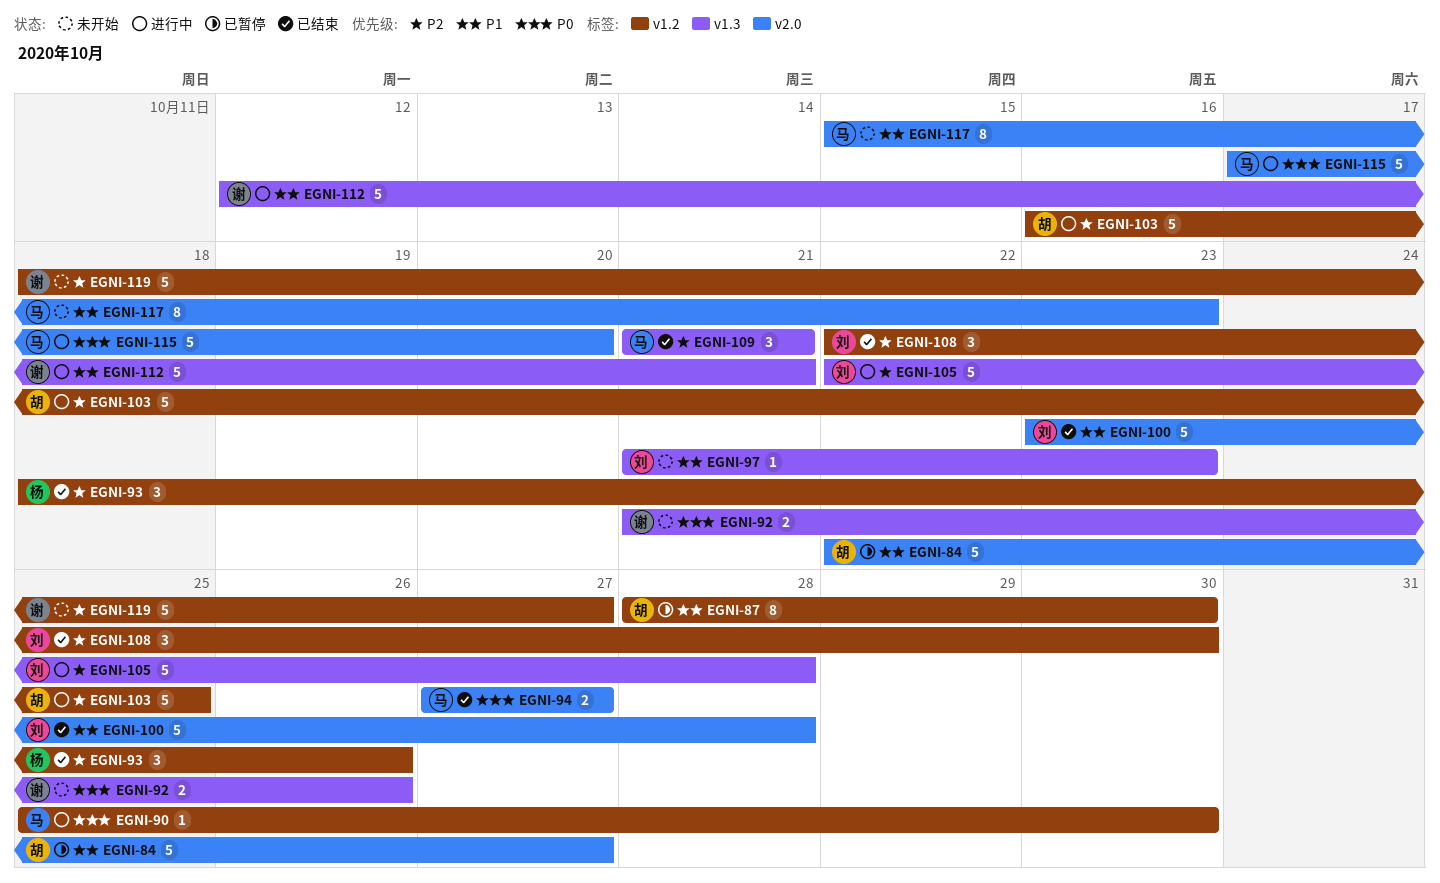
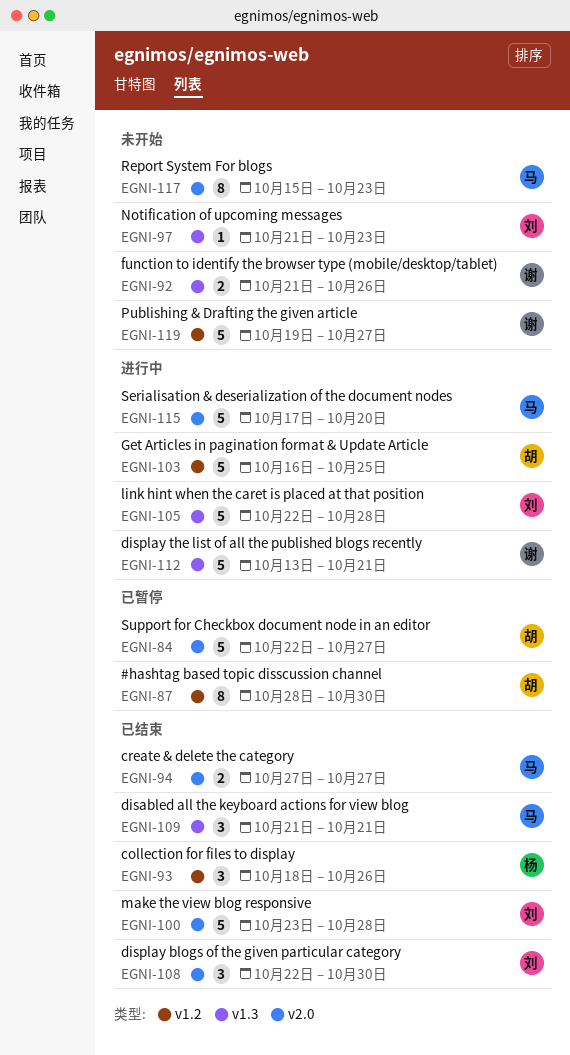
EGNI-90: present -> none
EGNI-108, label: v1.2 -> v2.0
EGNI-112, start: Oct 12 -> Oct 13
EGNI-119, start: Oct 18 -> Oct 19

